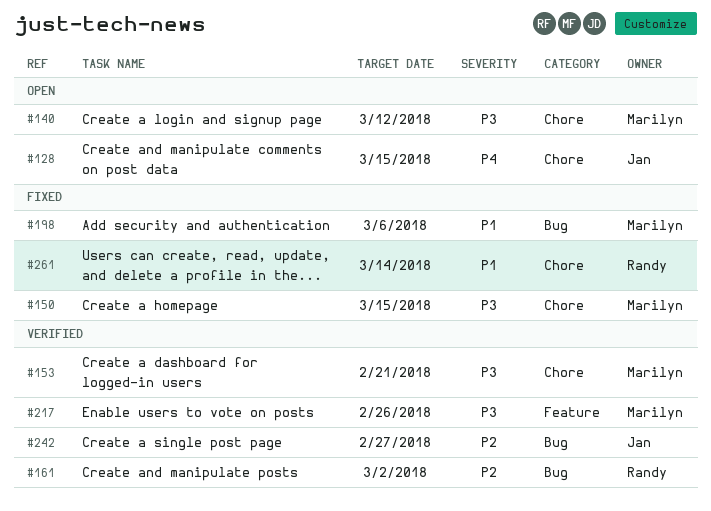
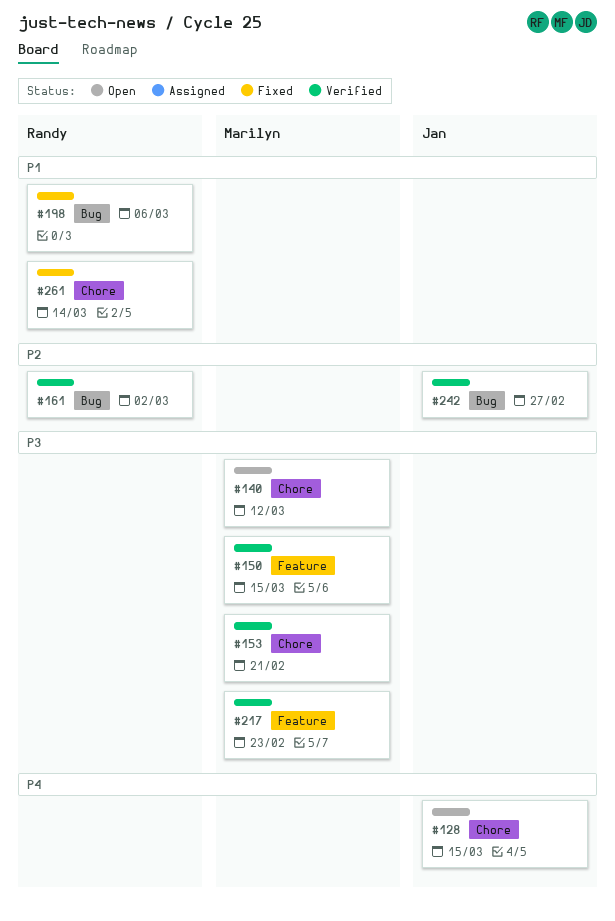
#150, status: Fixed -> Verified
#150, label: Chore -> Feature
#198, owner: Marilyn -> Randy
#217, due: Feb 26 -> Feb 23

